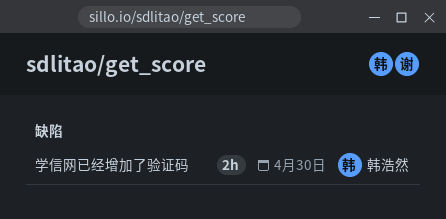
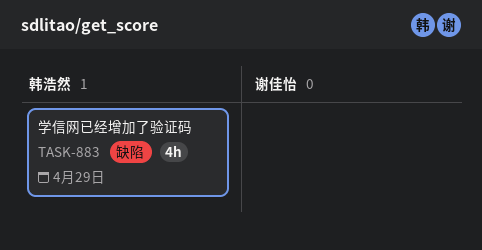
学信网已经增加了验证码, estimate: 2h -> 4h
学信网已经增加了验证码, due: Apr 30 -> Apr 29

